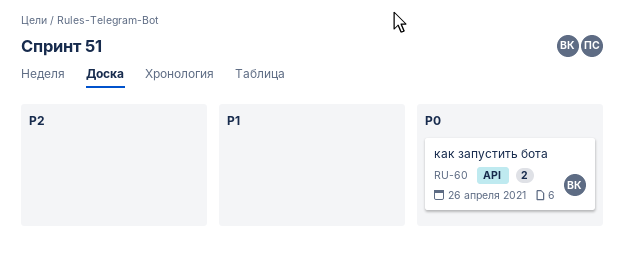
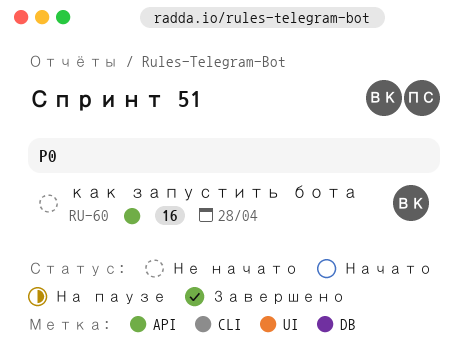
RU-60, estimate: 2 -> 16
RU-60, due: Apr 26 -> Apr 28

